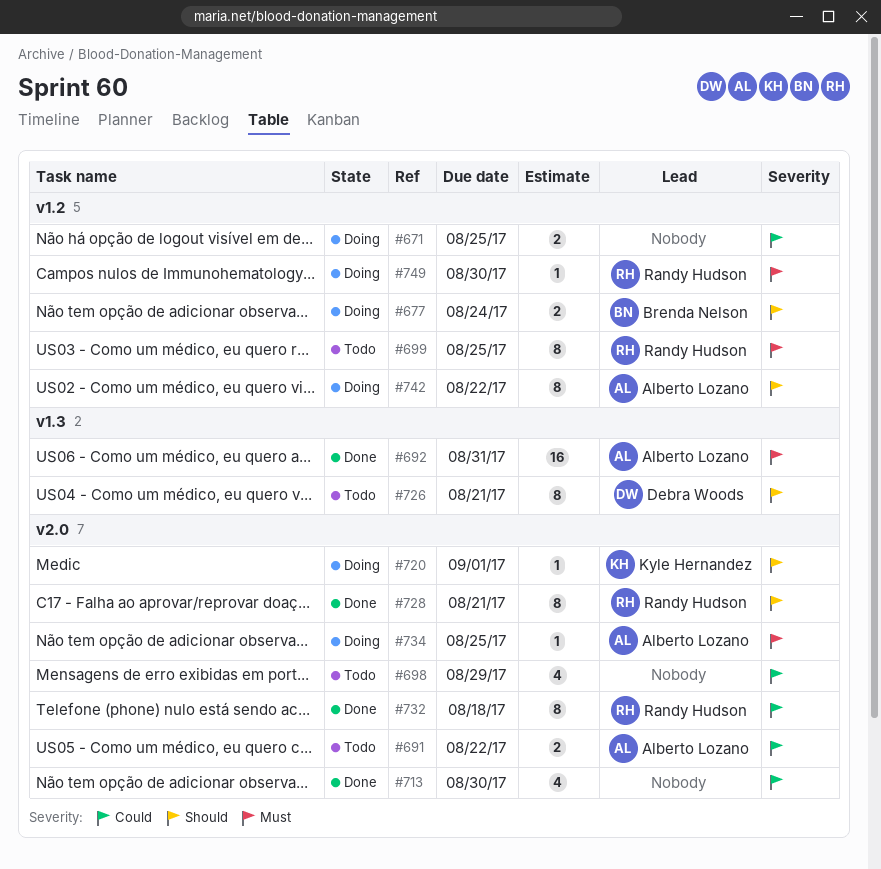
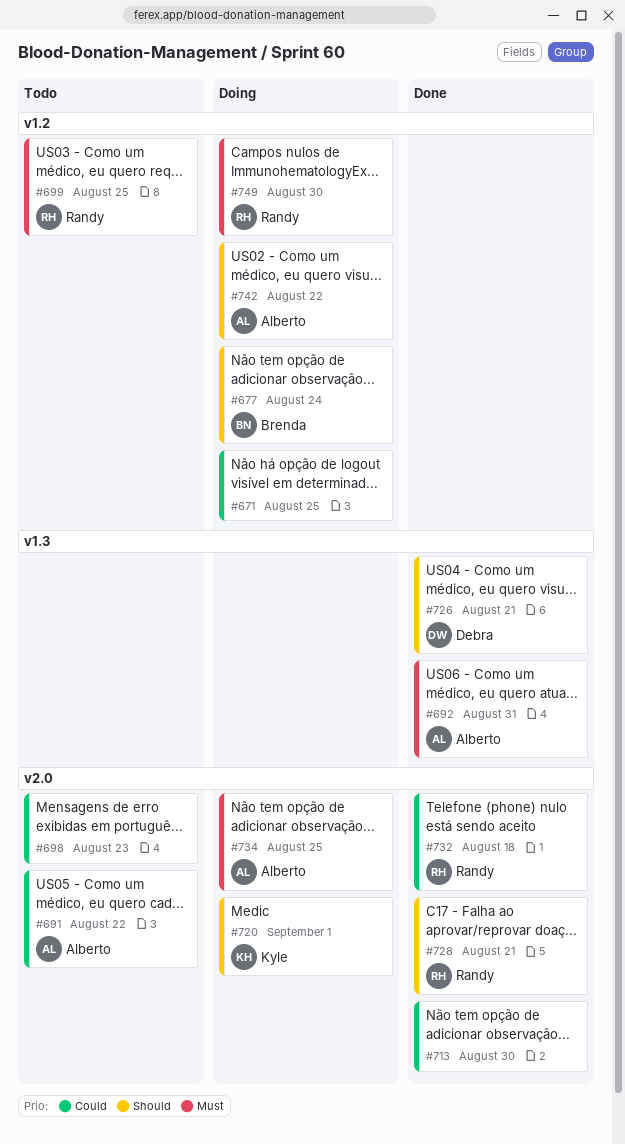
#698, due: Aug 29 -> Aug 23
#726, status: Todo -> Done

